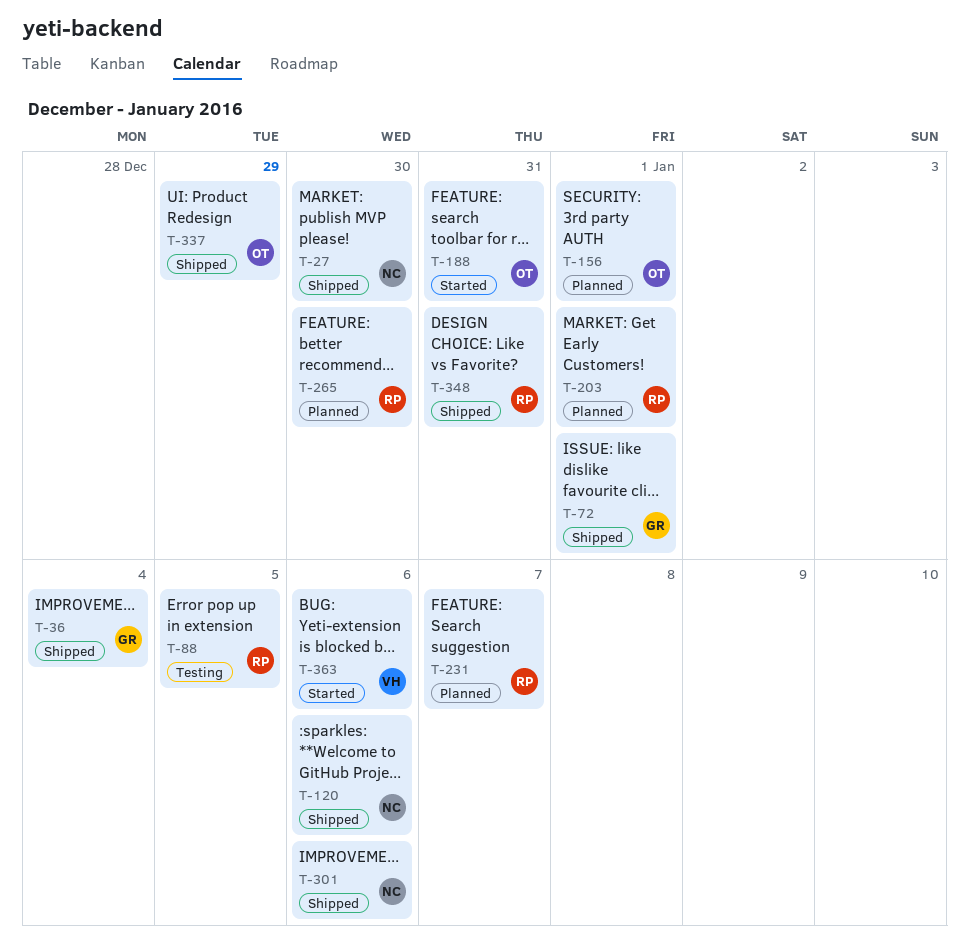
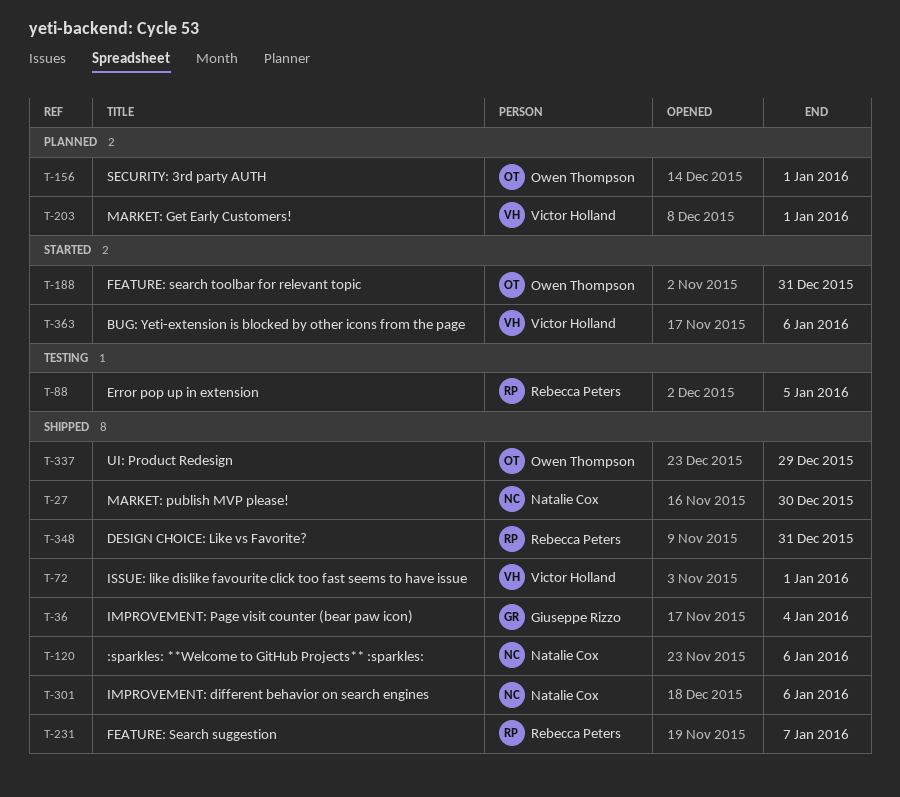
T-72, owner: Giuseppe Rizzo -> Victor Holland
T-203, owner: Rebecca Peters -> Victor Holland
T-231, status: Planned -> Shipped
T-265: present -> none

